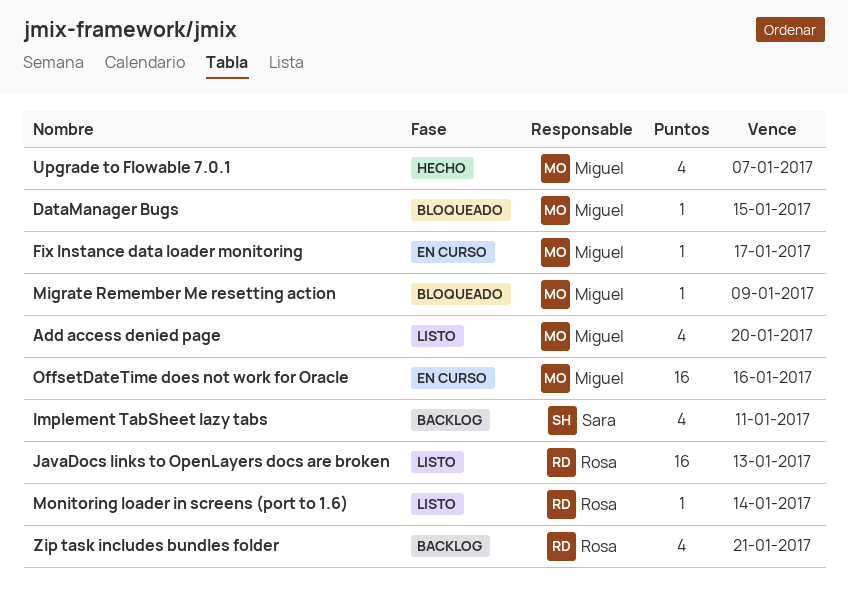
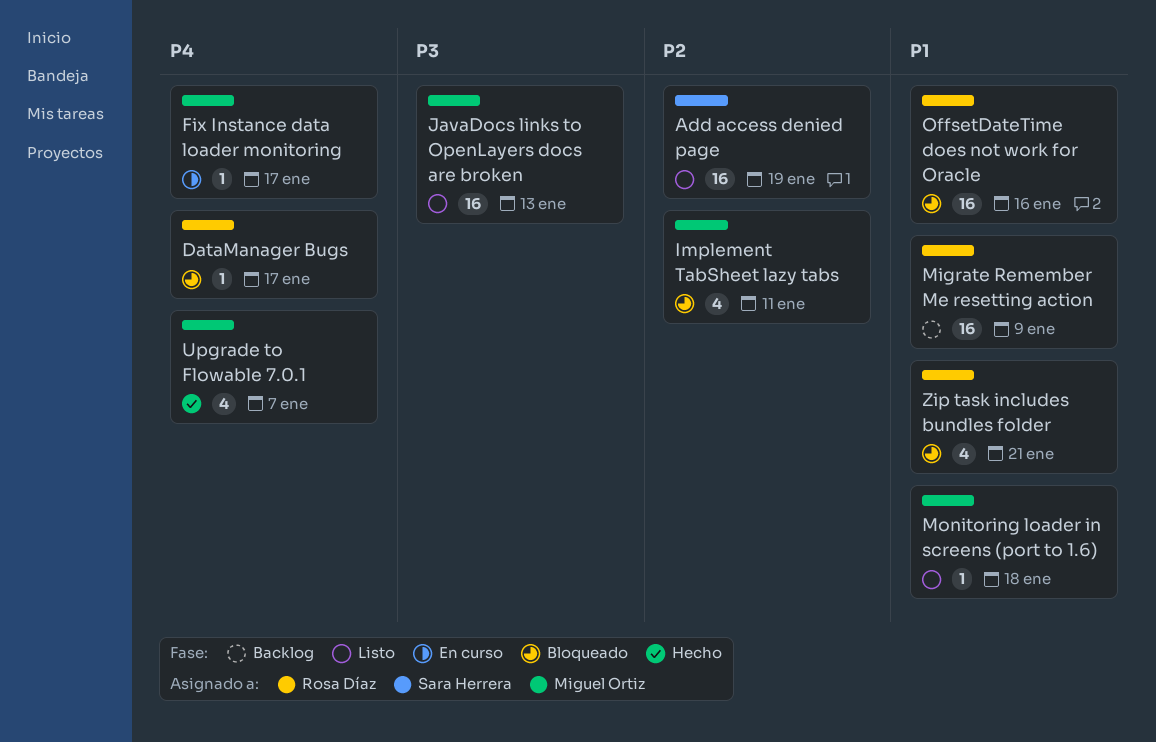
Add access denied page, owner: Miguel Ortiz -> Sara Herrera
Add access denied page, estimate: 4 -> 16
Add access denied page, due: Jan 20 -> Jan 19
DataManager Bugs, owner: Miguel Ortiz -> Rosa Díaz
DataManager Bugs, due: Jan 15 -> Jan 17
Implement TabSheet lazy tabs, status: Backlog -> Bloqueado
Implement TabSheet lazy tabs, owner: Sara Herrera -> Miguel Ortiz
JavaDocs links to OpenLayers docs are broken, owner: Rosa Díaz -> Miguel Ortiz
Migrate Remember Me resetting action, status: Bloqueado -> Backlog
Migrate Remember Me resetting action, owner: Miguel Ortiz -> Rosa Díaz
Migrate Remember Me resetting action, estimate: 1 -> 16
Monitoring loader in screens (port to 1.6), owner: Rosa Díaz -> Miguel Ortiz
Monitoring loader in screens (port to 1.6), due: Jan 14 -> Jan 18
OffsetDateTime does not work for Oracle, status: En curso -> Bloqueado
OffsetDateTime does not work for Oracle, owner: Miguel Ortiz -> Rosa Díaz
Zip task includes bundles folder, status: Backlog -> Bloqueado

